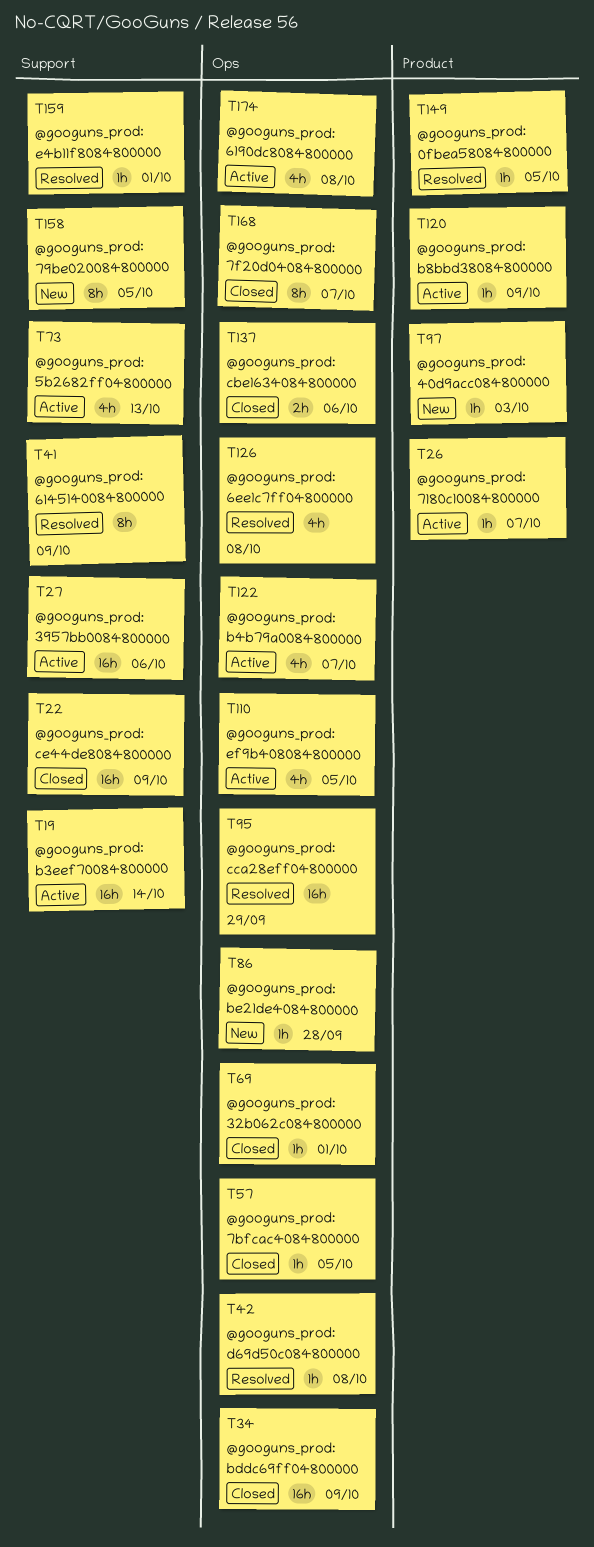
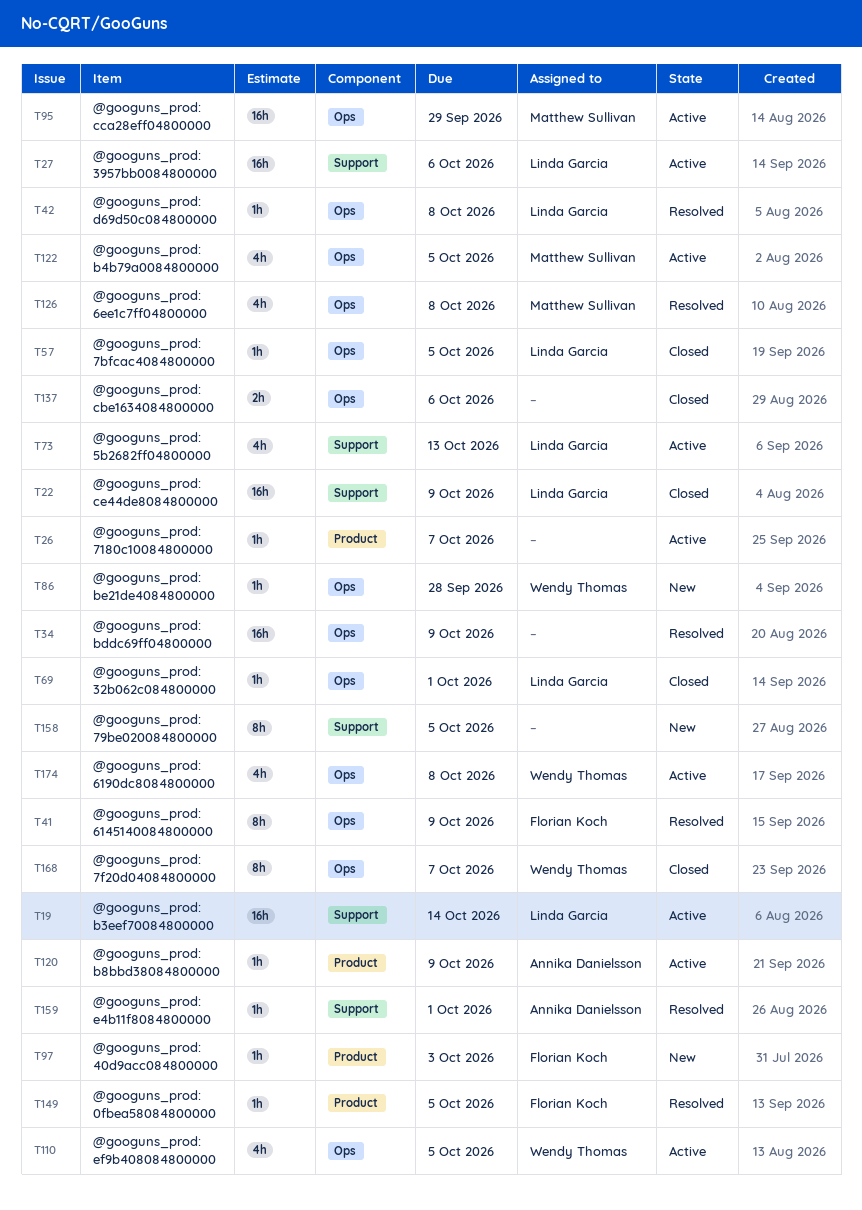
T34, status: Closed -> Resolved
T41, label: Support -> Ops
T95, status: Resolved -> Active
T122, due: Oct 7 -> Oct 5

